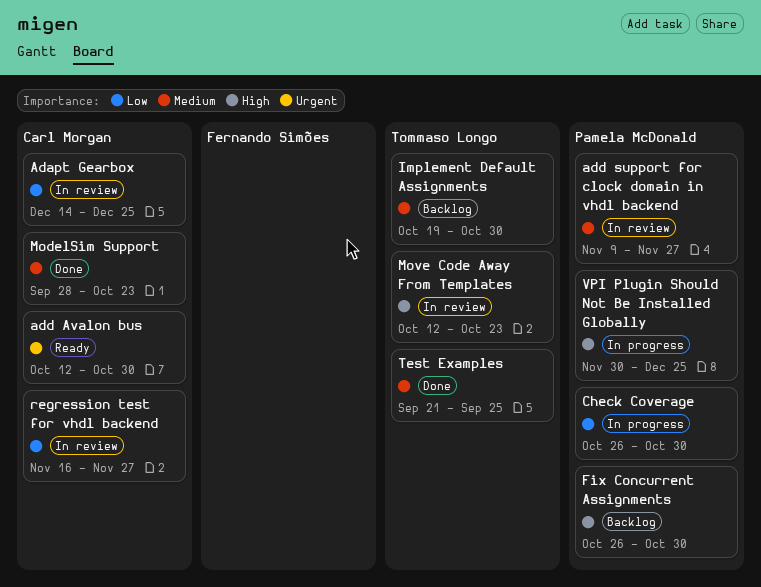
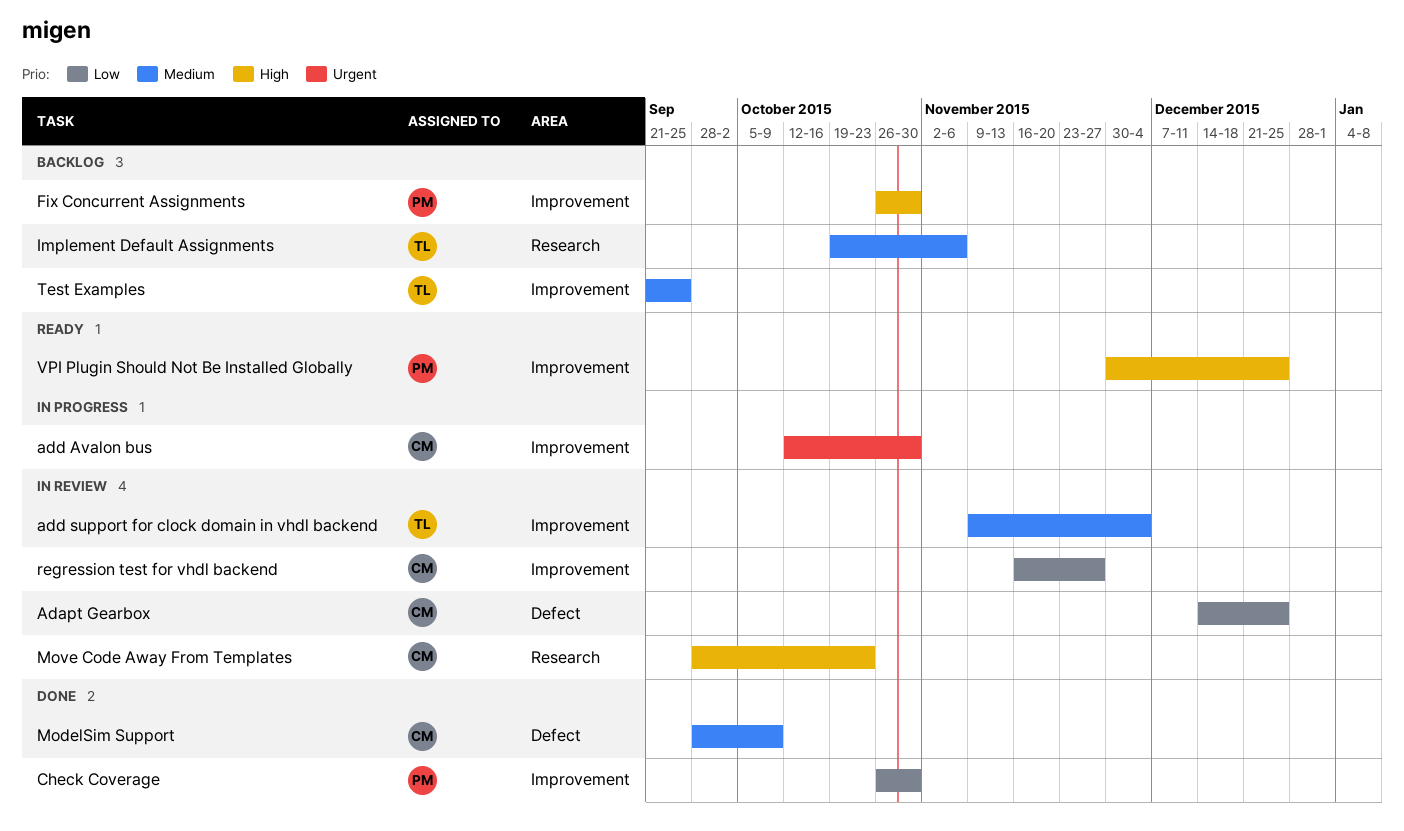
add Avalon bus, status: Ready -> In progress
add support for clock domain in vhdl backend, owner: Pamela McDonald -> Tommaso Longo
add support for clock domain in vhdl backend, due: Nov 27 -> Dec 4
Check Coverage, status: In progress -> Done
Implement Default Assignments, due: Oct 30 -> Nov 6
ModelSim Support, due: Oct 23 -> Oct 9
Move Code Away From Templates, owner: Tommaso Longo -> Carl Morgan
Move Code Away From Templates, start: Oct 12 -> Sep 28
Test Examples, status: Done -> Backlog
VPI Plugin Should Not Be Installed Globally, status: In progress -> Ready

